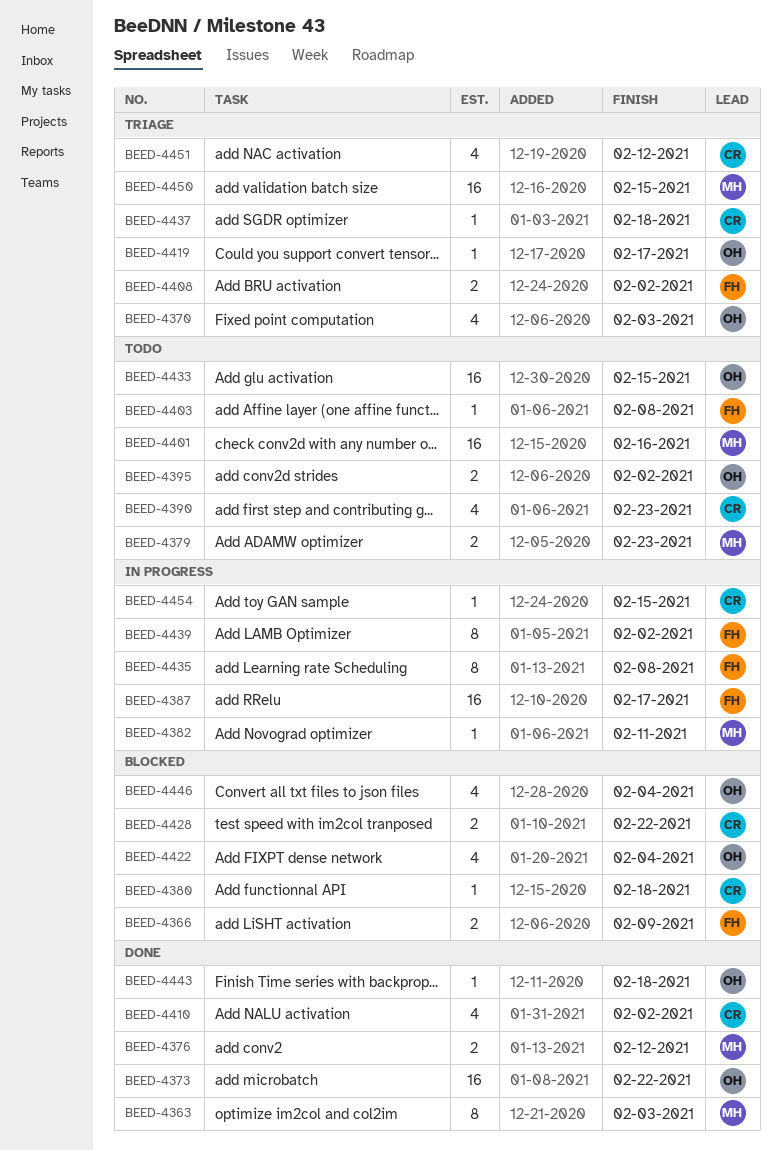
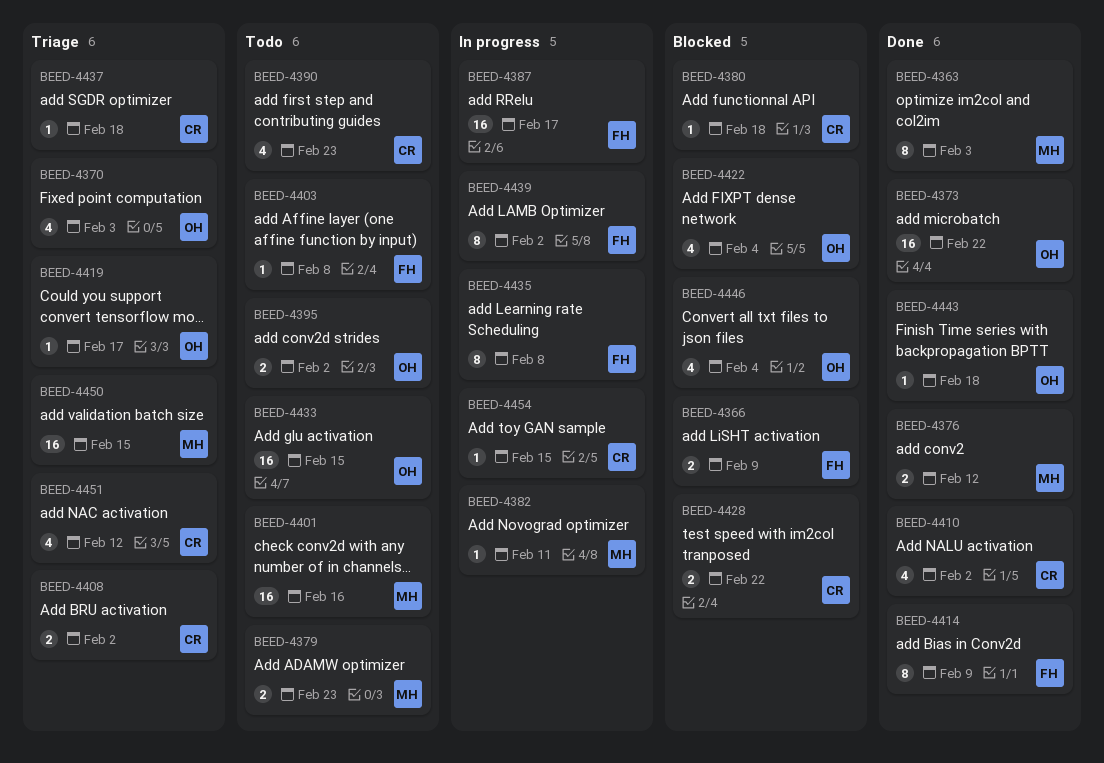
BEED-4408, owner: FH -> CR
BEED-4414: none -> present

